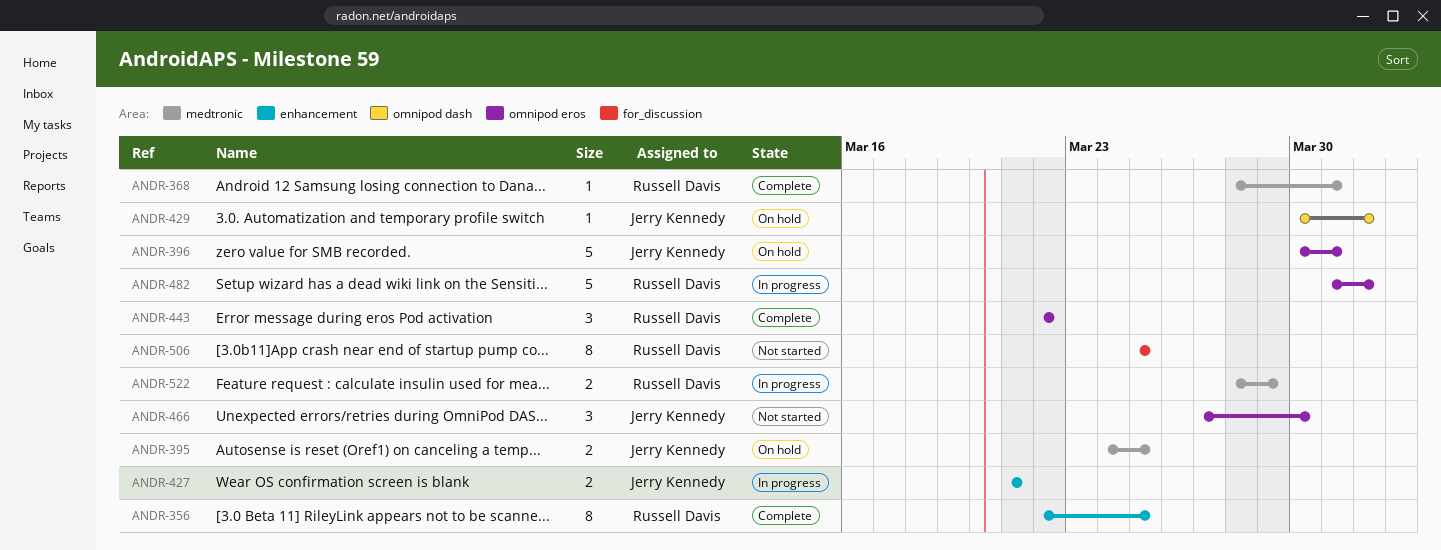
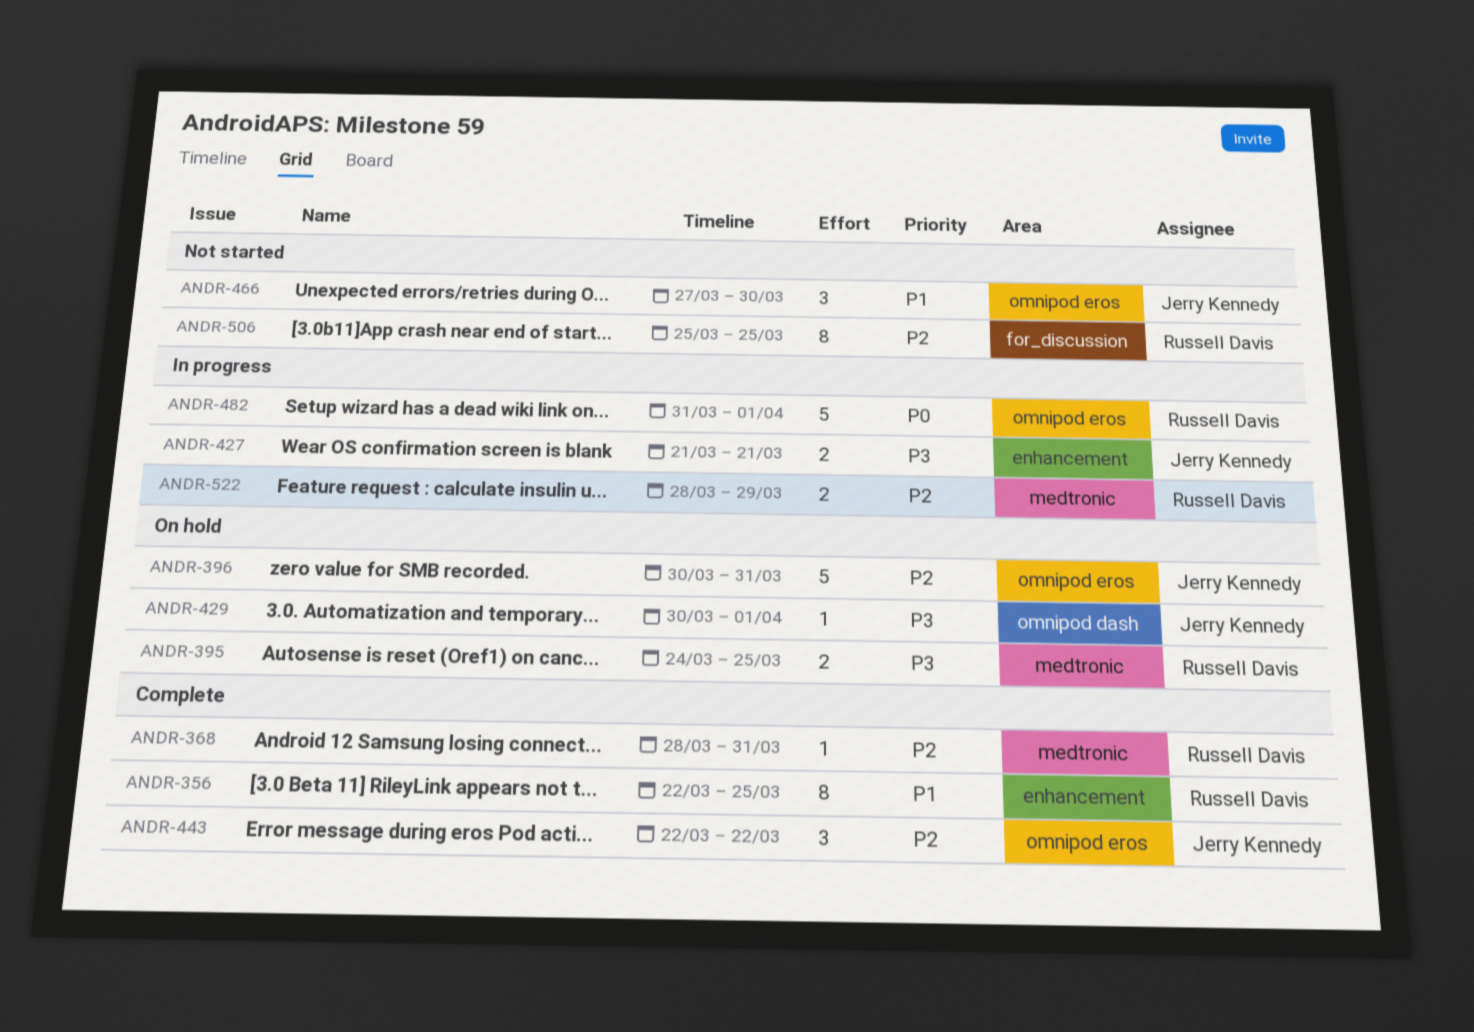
ANDR-395, owner: Jerry Kennedy -> Russell Davis
ANDR-443, owner: Russell Davis -> Jerry Kennedy

